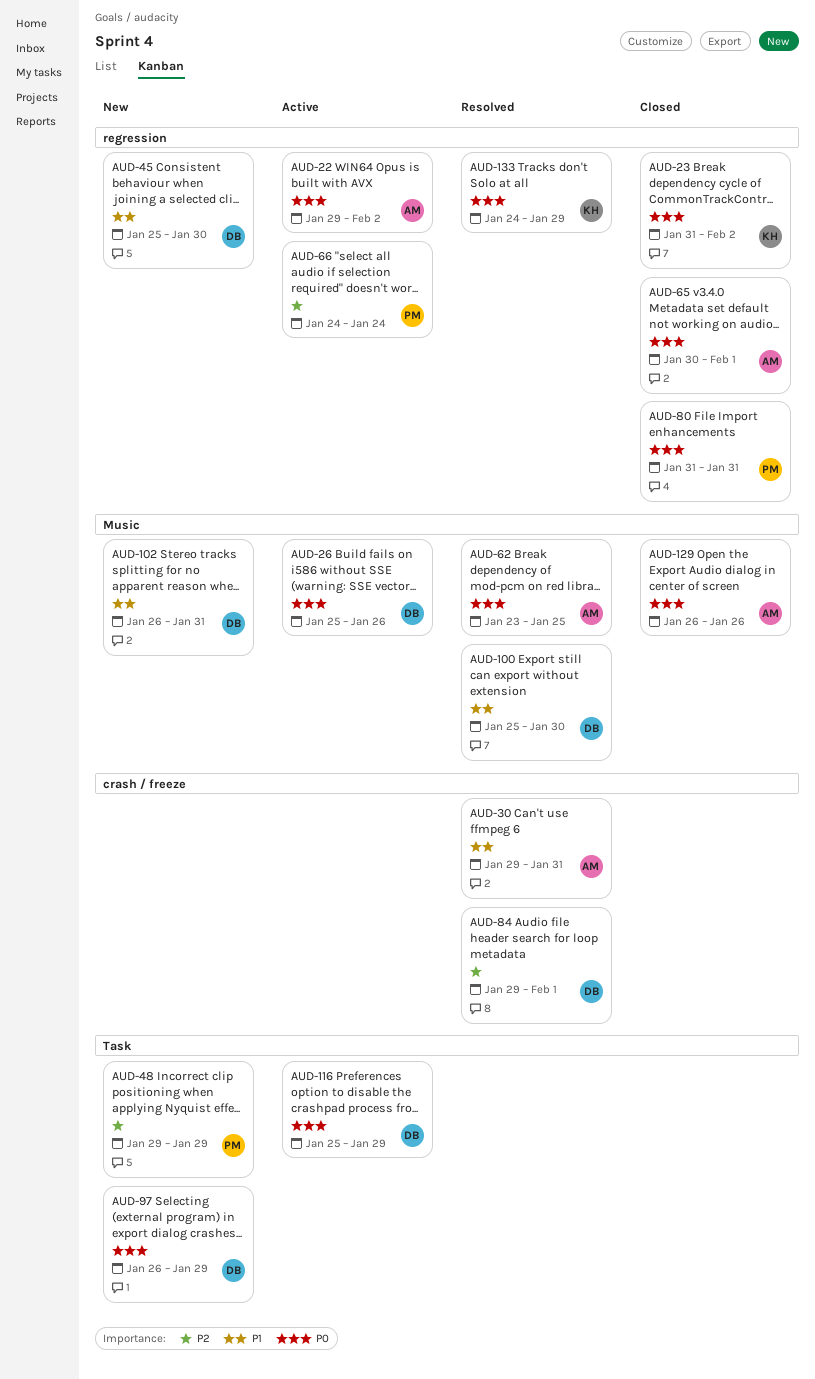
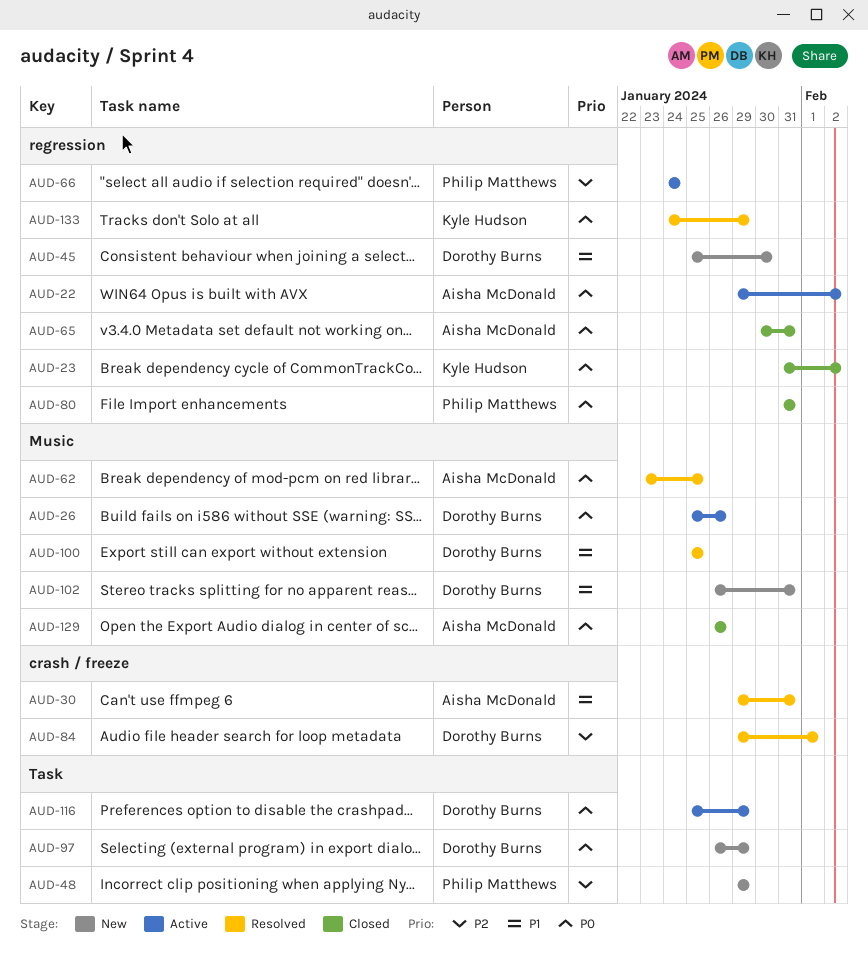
AUD-65, due: Feb 1 -> Jan 31
AUD-100, due: Jan 30 -> Jan 25

